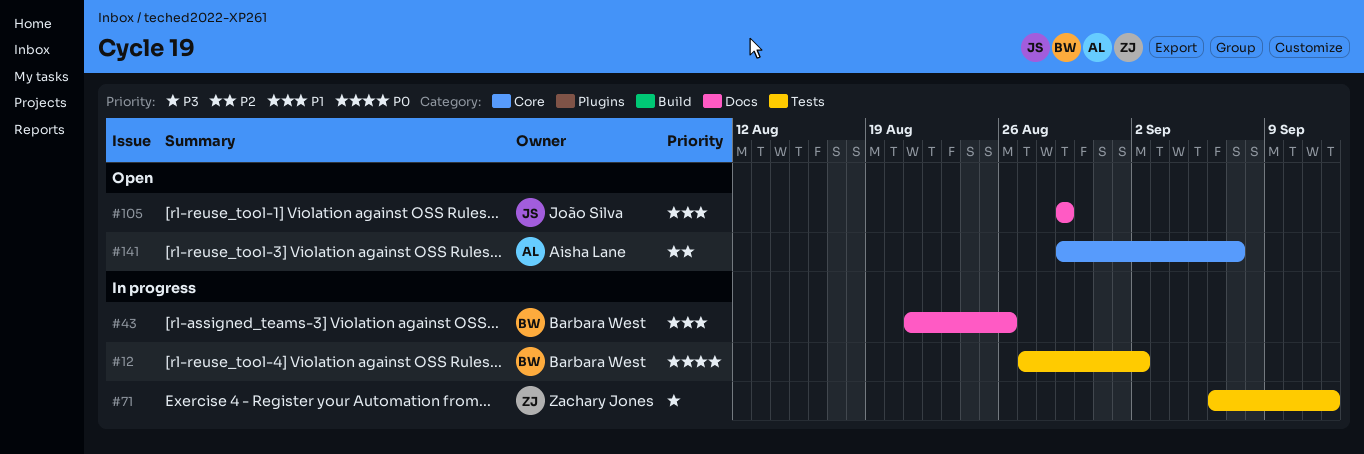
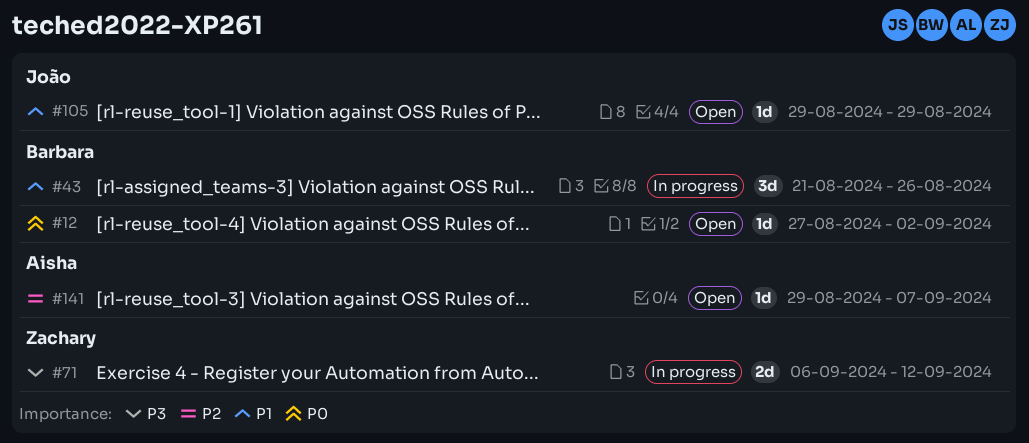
#12, status: In progress -> Open

